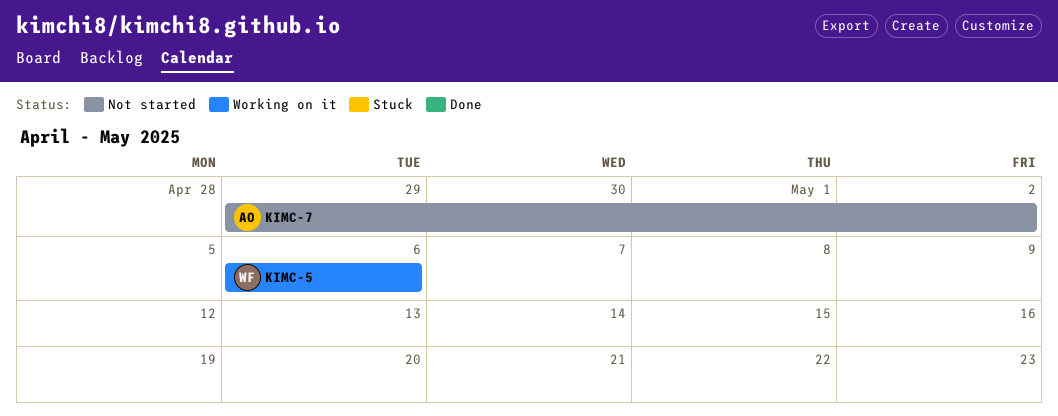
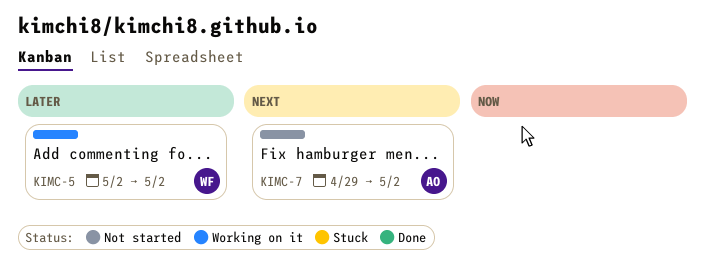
KIMC-5, start: May 6 -> May 2
KIMC-5, due: May 6 -> May 2

